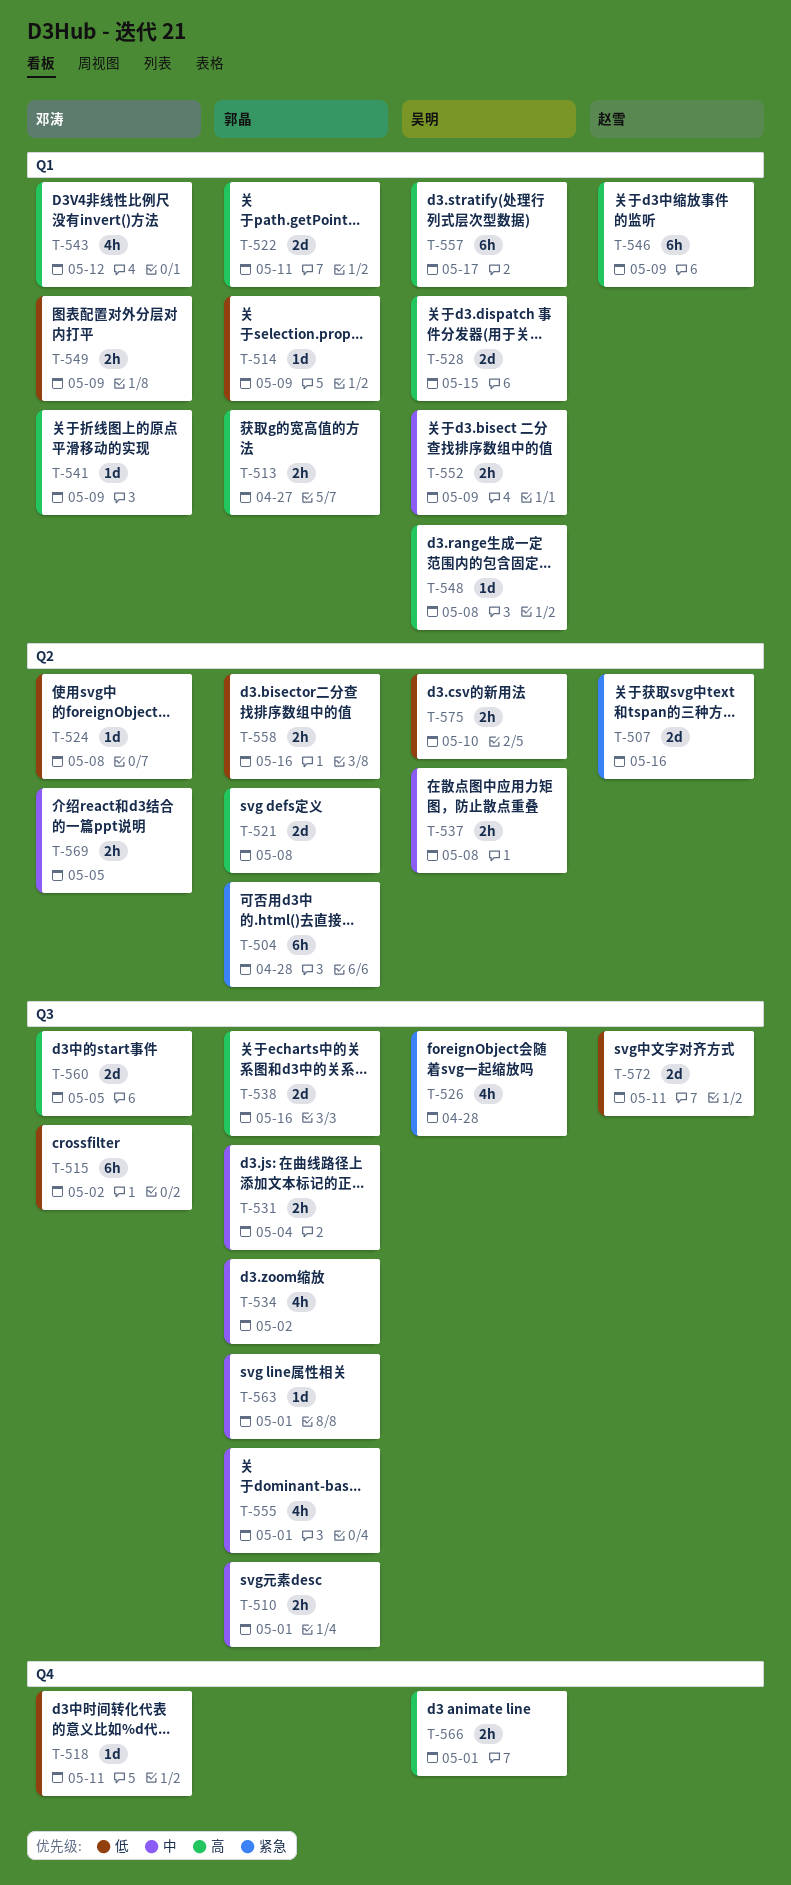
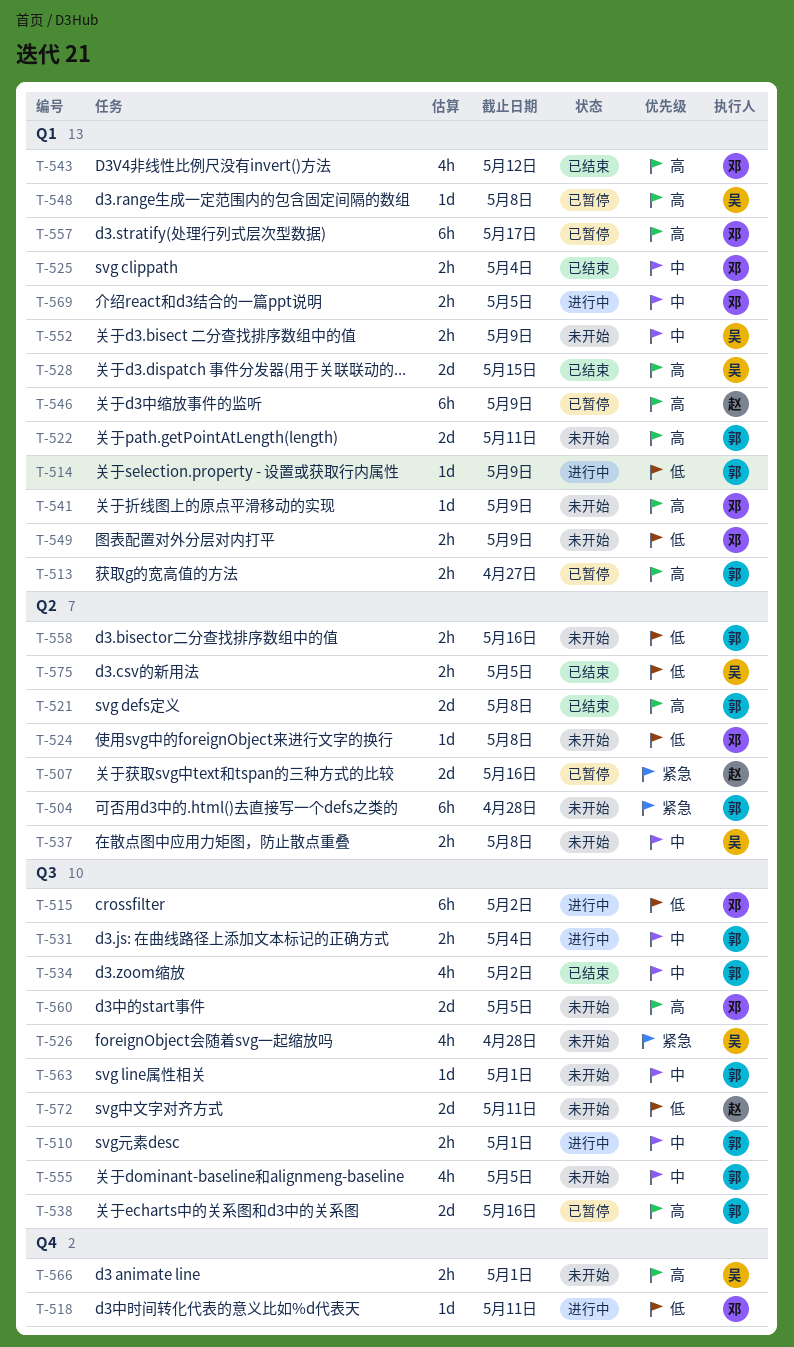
T-525: none -> present
T-555, due: May 1 -> May 5
T-557, owner: 吴明 -> 邓涛
T-569, label: Q2 -> Q1
T-575, due: May 10 -> May 5

